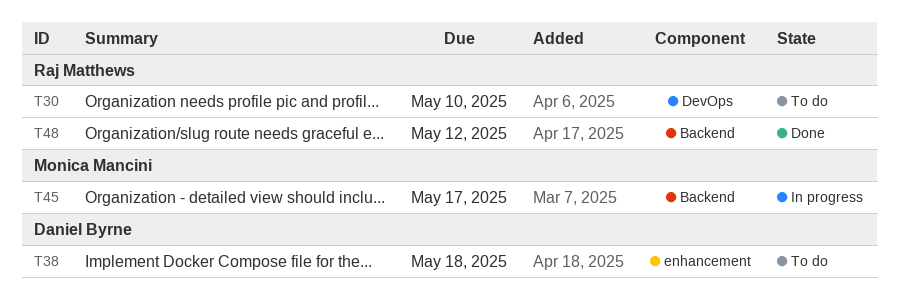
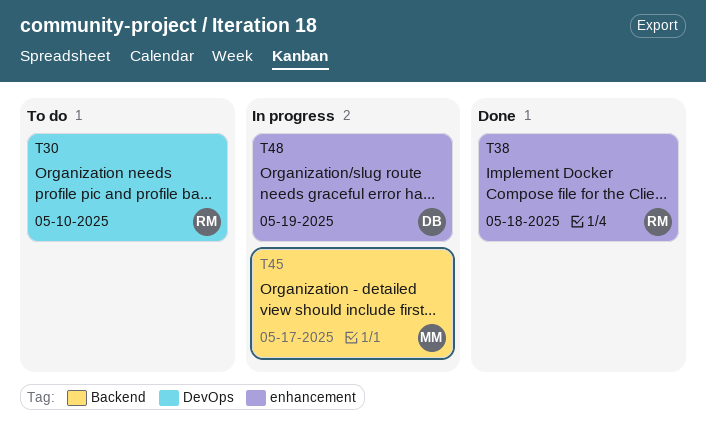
T38, status: To do -> Done
T38, owner: Daniel Byrne -> Raj Matthews
T48, status: Done -> In progress
T48, owner: Raj Matthews -> Daniel Byrne
T48, label: Backend -> enhancement
T48, due: May 12 -> May 19

